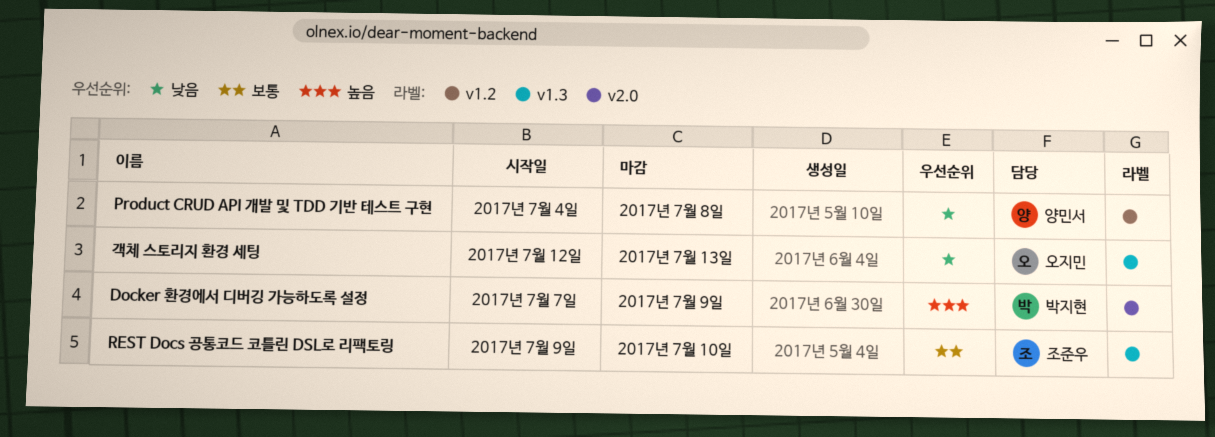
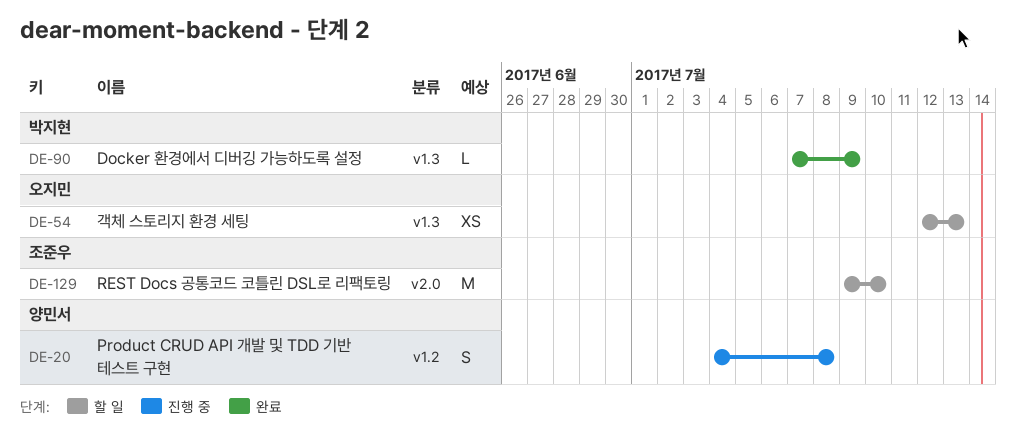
Docker 환경에서 디버깅 가능하도록 설정, label: v2.0 -> v1.3
REST Docs 공통코드 코틀린 DSL로 리팩토링, label: v1.3 -> v2.0

